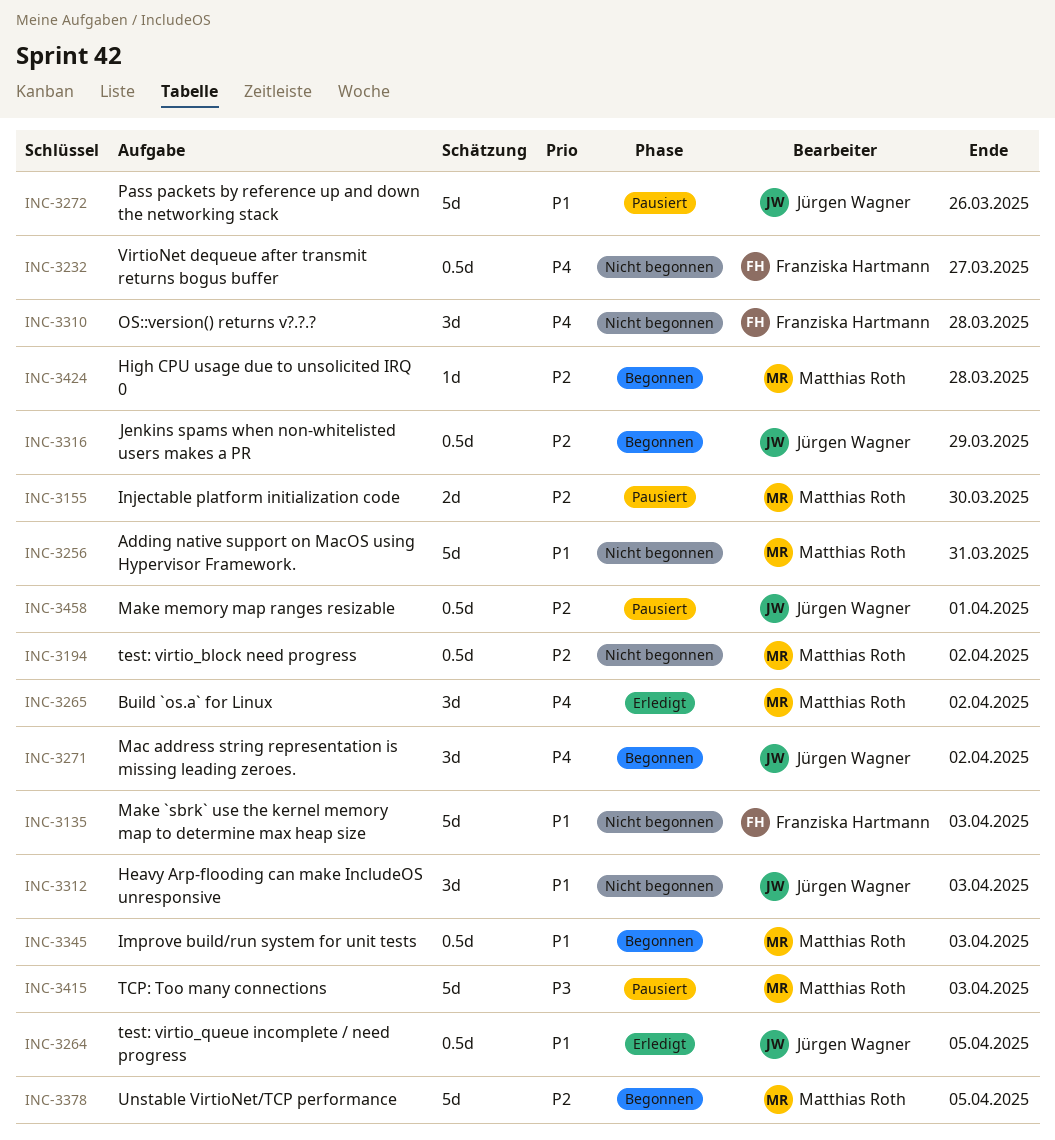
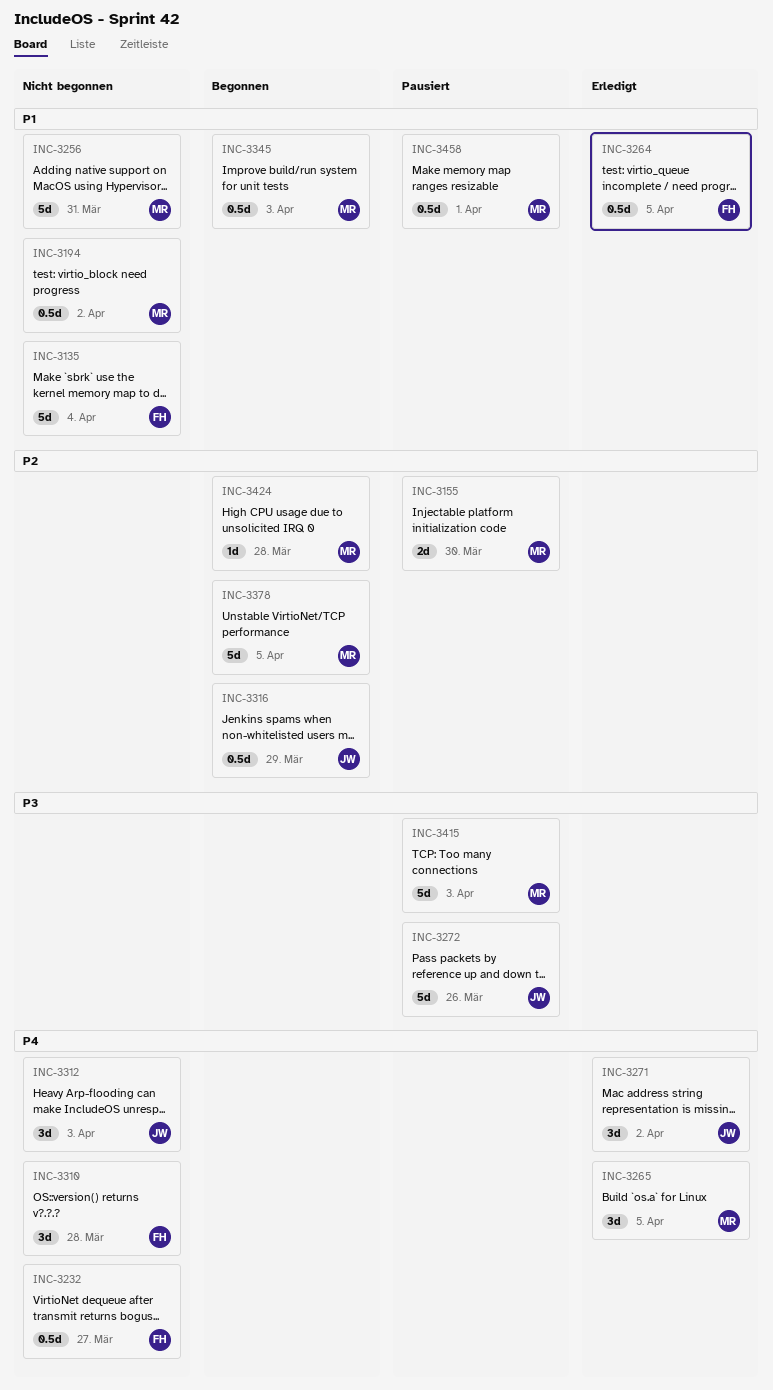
INC-3135, due: Apr 3 -> Apr 4
INC-3194, priority: P2 -> P1
INC-3264, owner: Jürgen Wagner -> Franziska Hartmann
INC-3265, due: Apr 2 -> Apr 5
INC-3271, status: Begonnen -> Erledigt
INC-3272, priority: P1 -> P3
INC-3312, priority: P1 -> P4
INC-3458, owner: Jürgen Wagner -> Matthias Roth
INC-3458, priority: P2 -> P1

